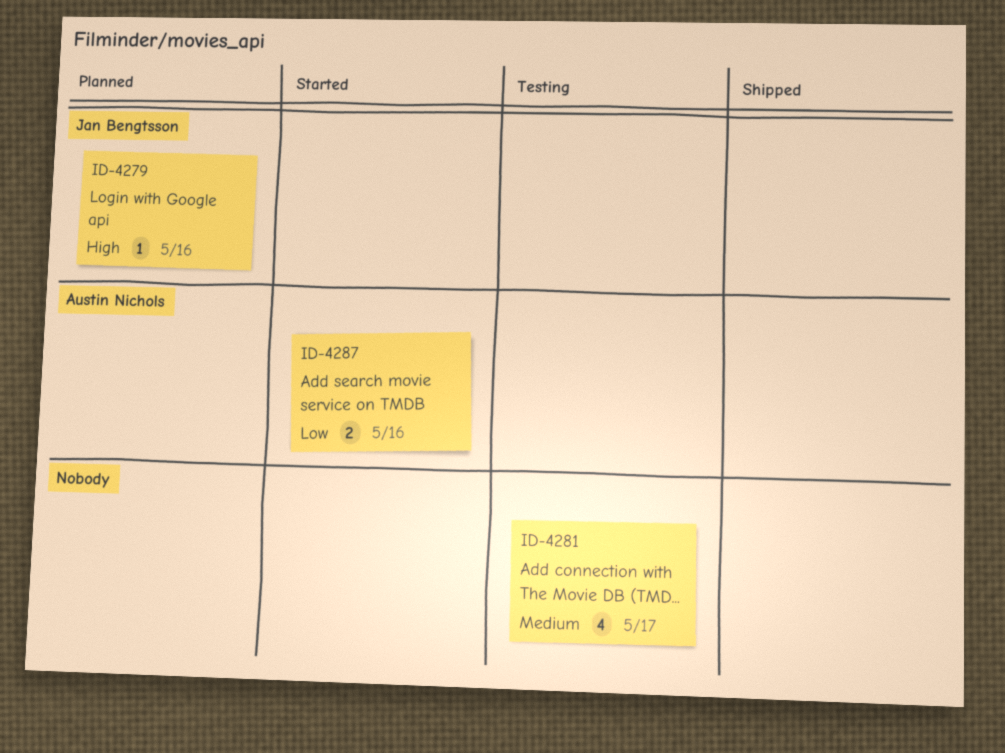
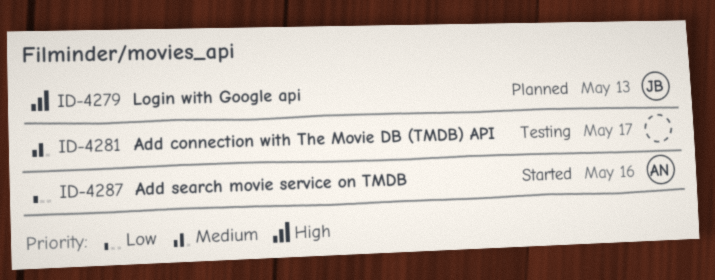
ID-4279, due: May 16 -> May 13

